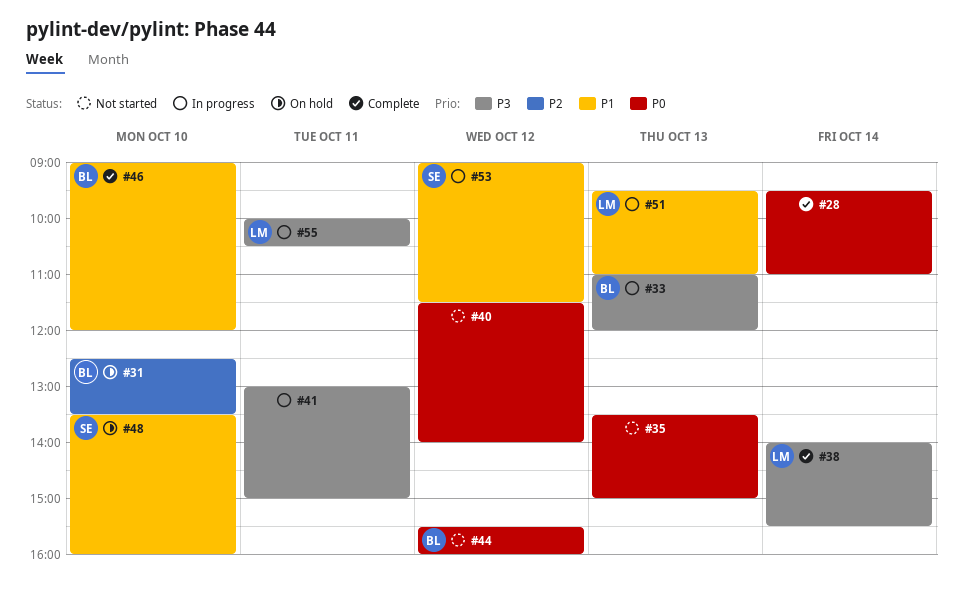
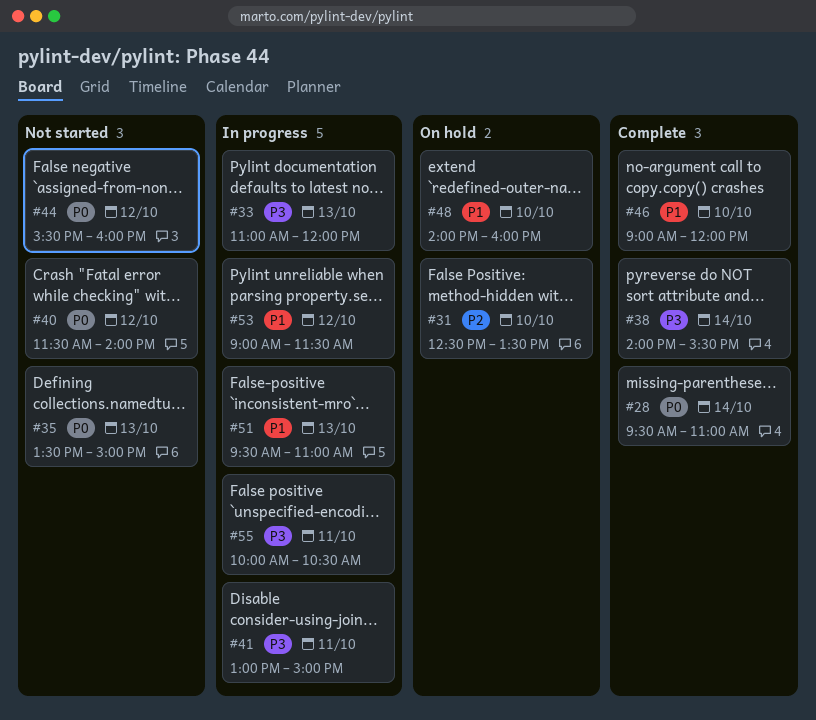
#48, begins: 13:30 -> 14:00

